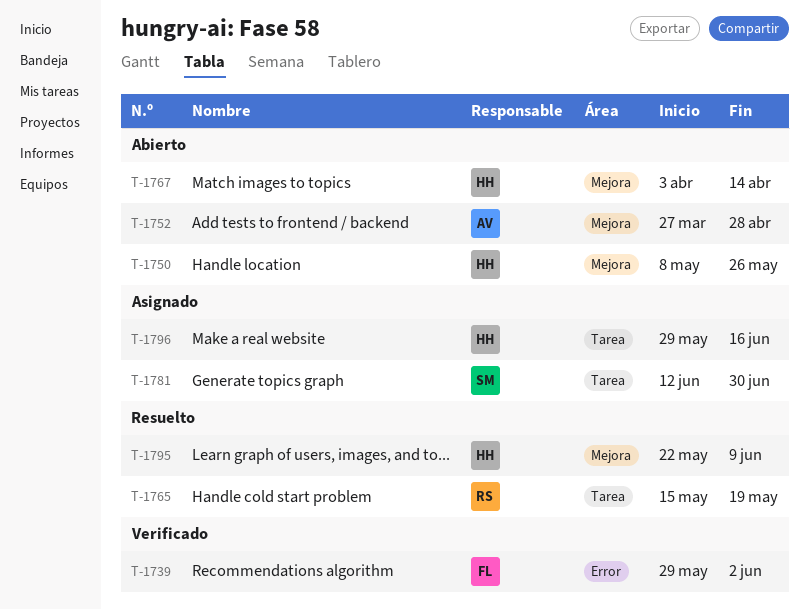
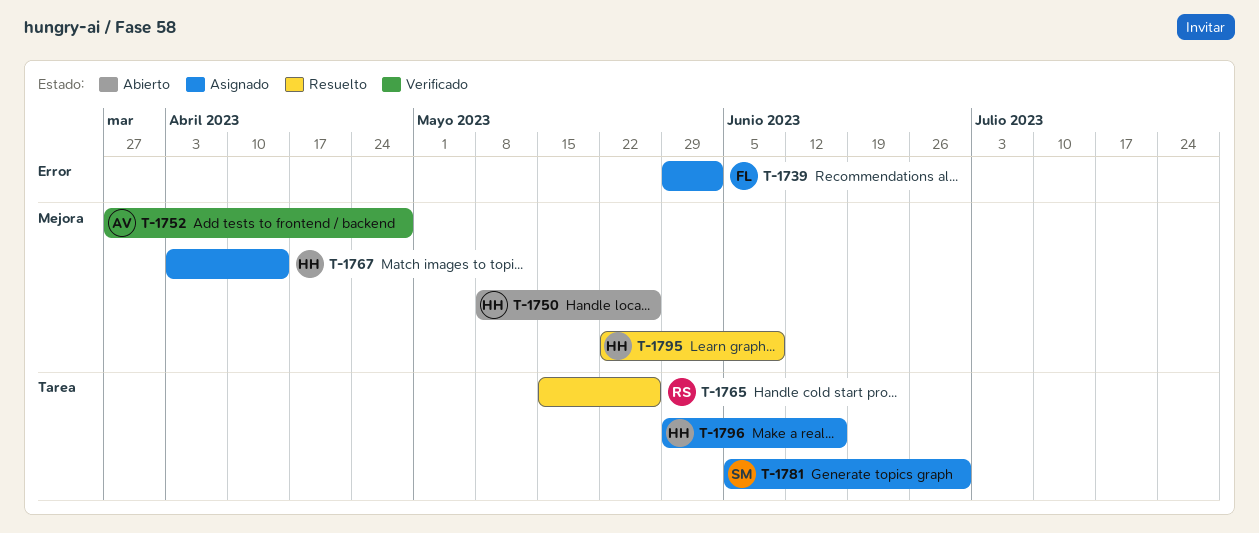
T-1739, status: Verificado -> Asignado
T-1752, status: Abierto -> Verificado
T-1765, due: May 19 -> May 26
T-1767, status: Abierto -> Asignado
T-1781, start: Jun 12 -> Jun 5

